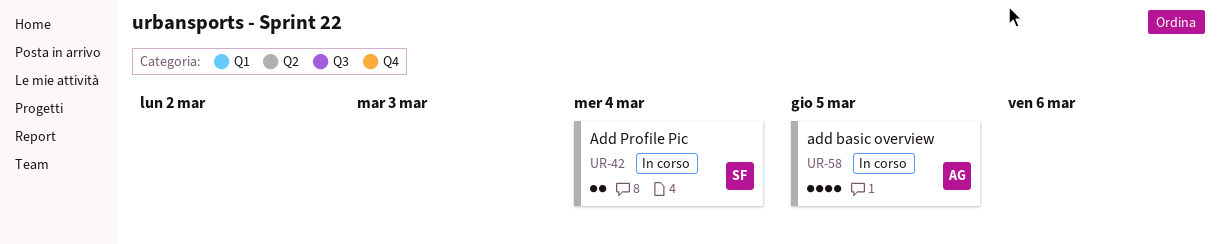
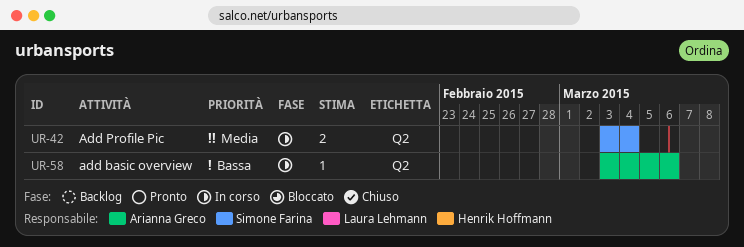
UR-58, estimate: 4 -> 1
UR-58, due: Mar 5 -> Mar 6

